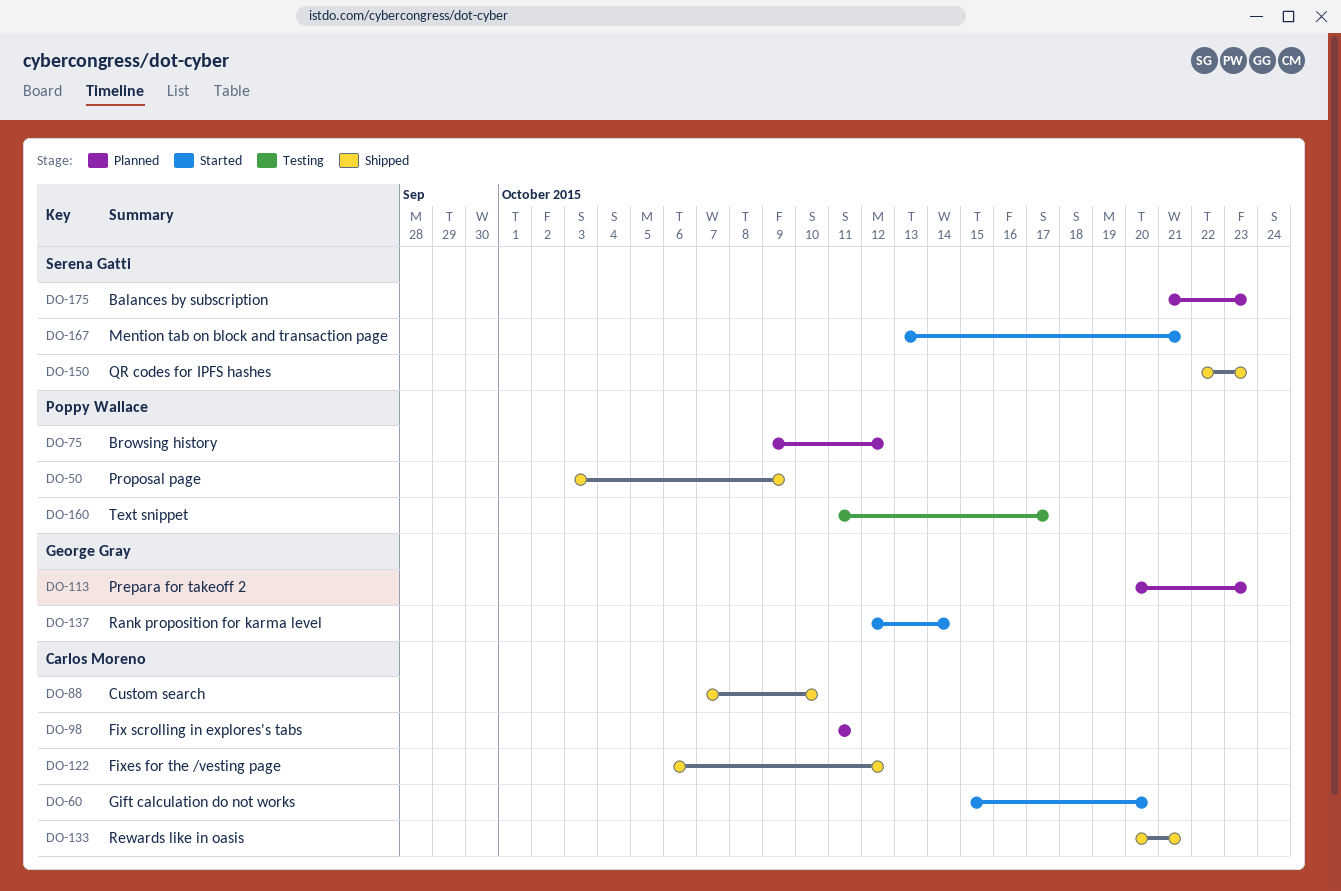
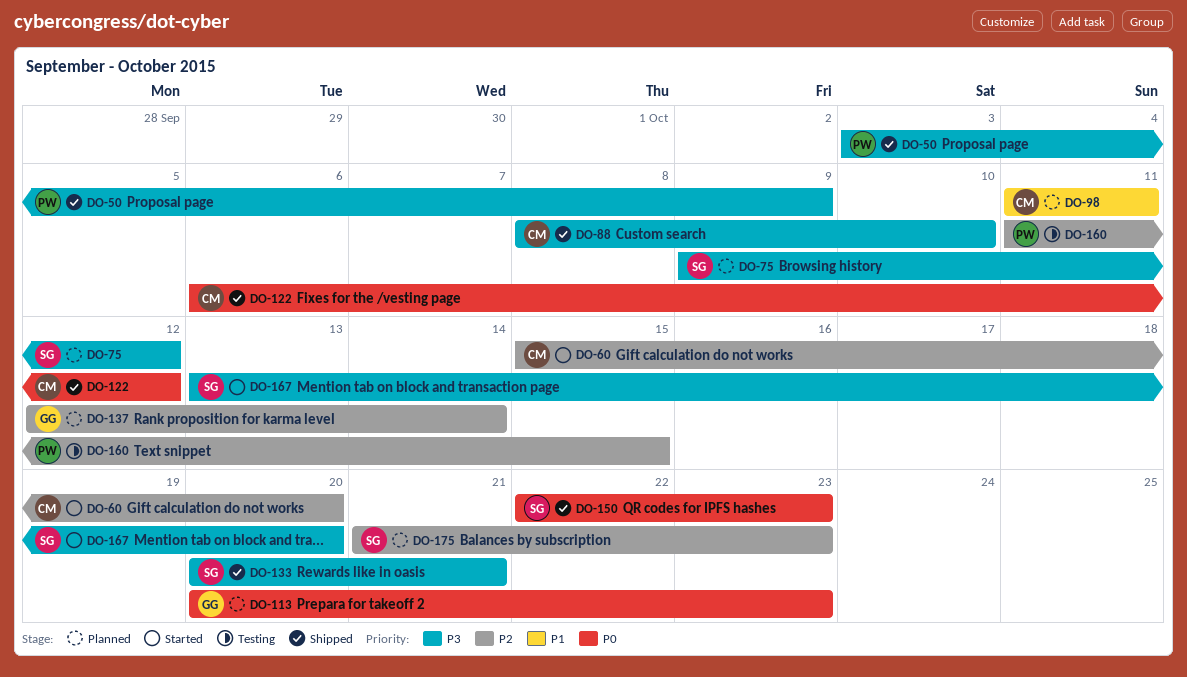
DO-75, owner: Poppy Wallace -> Serena Gatti
DO-88, start: Oct 7 -> Oct 8
DO-133, owner: Carlos Moreno -> Serena Gatti
DO-137, status: Started -> Planned
DO-160, due: Oct 17 -> Oct 15
DO-167, due: Oct 21 -> Oct 20

